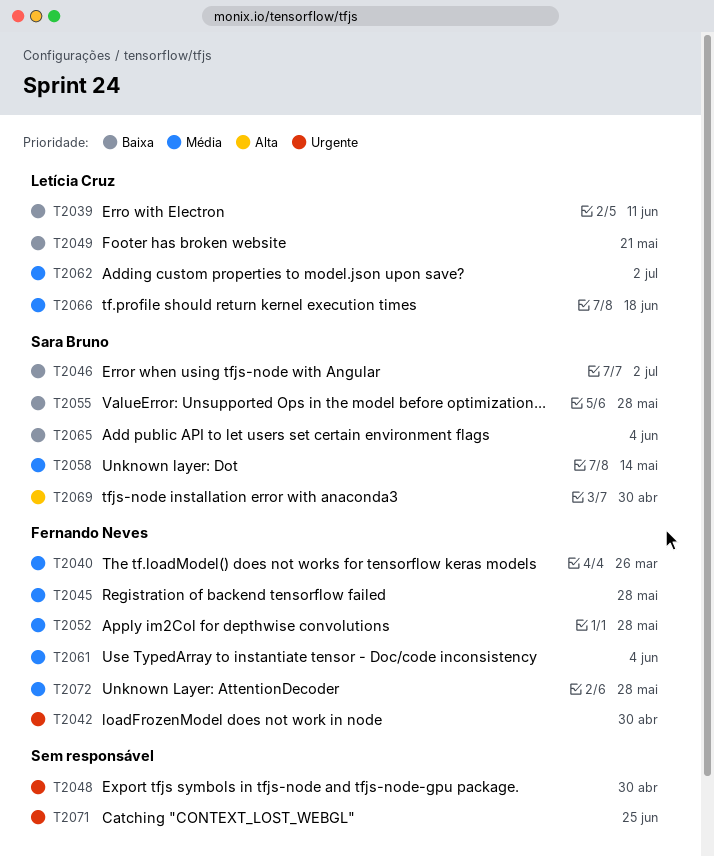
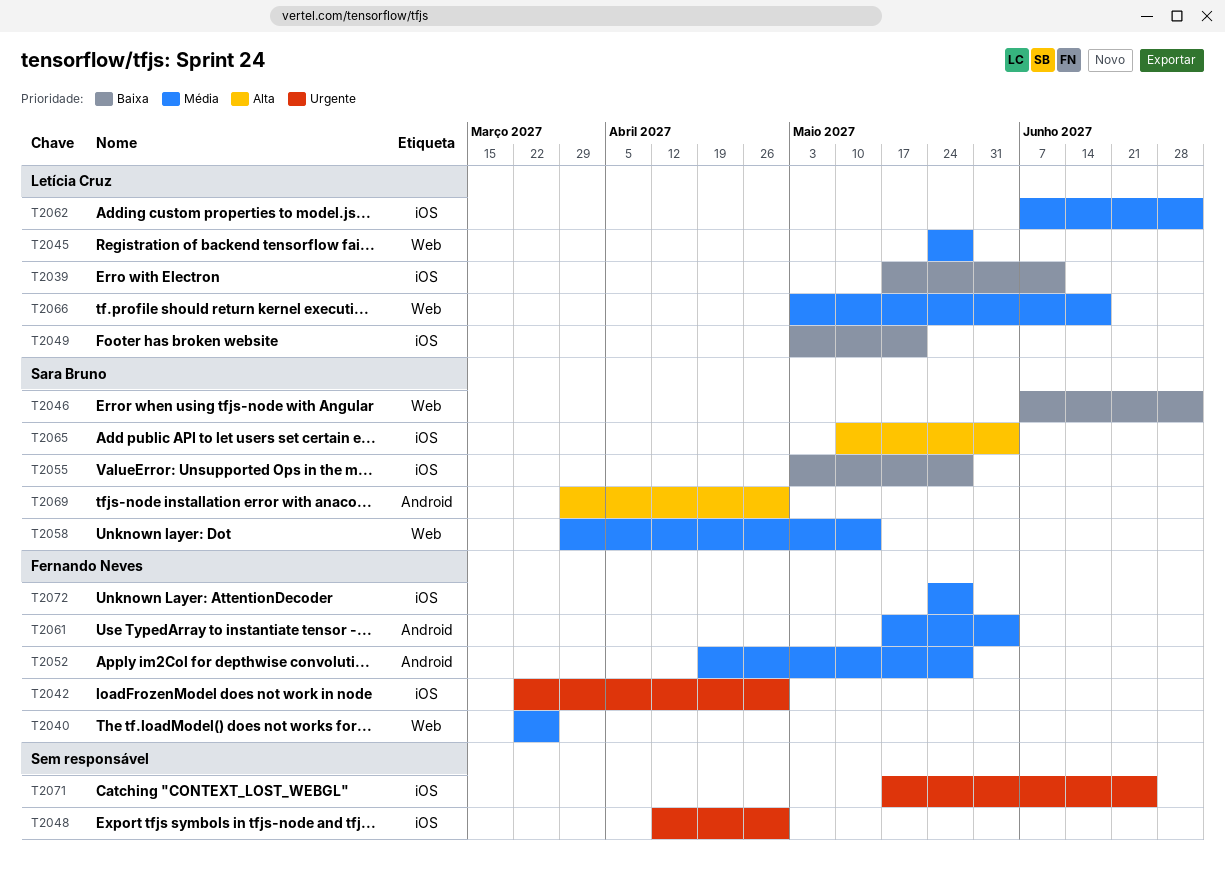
T2045, owner: Fernando Neves -> Letícia Cruz
T2065, priority: Baixa -> Alta

